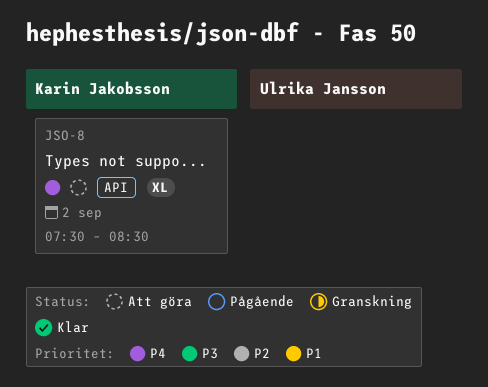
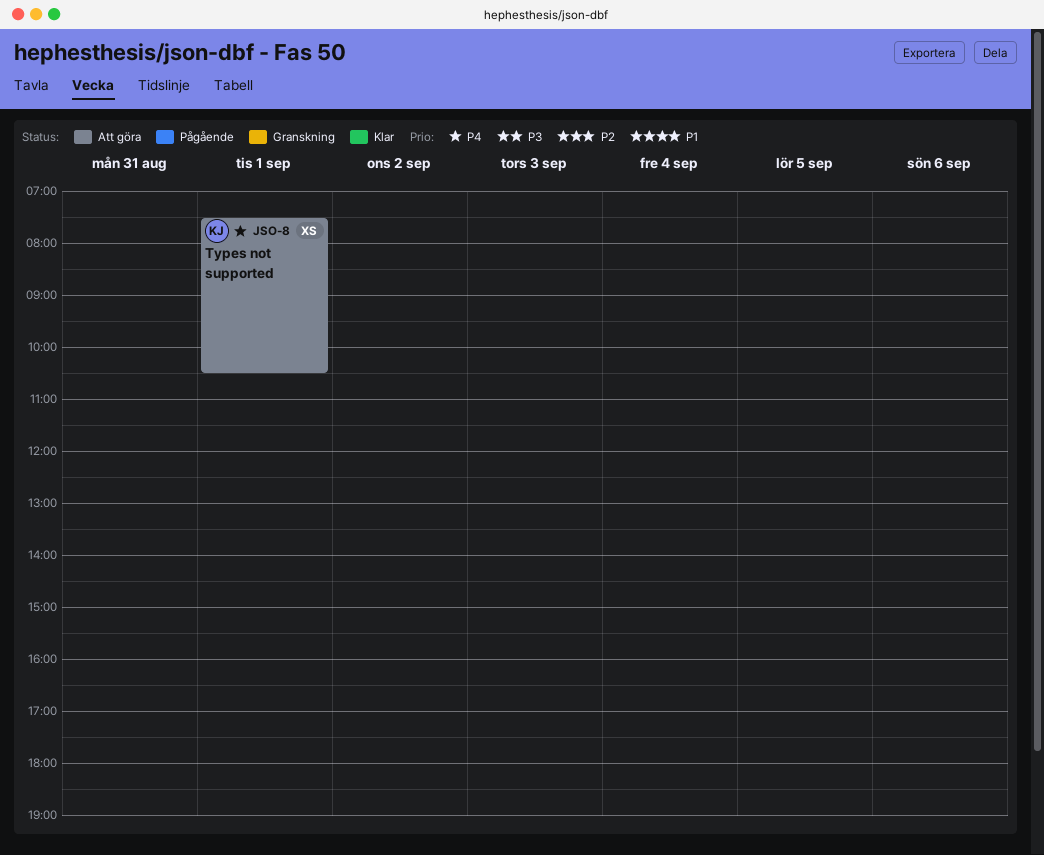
JSO-8, estimate: XL -> XS
JSO-8, day: Sep 2 -> Sep 1
JSO-8, ends: 08:30 -> 10:30

